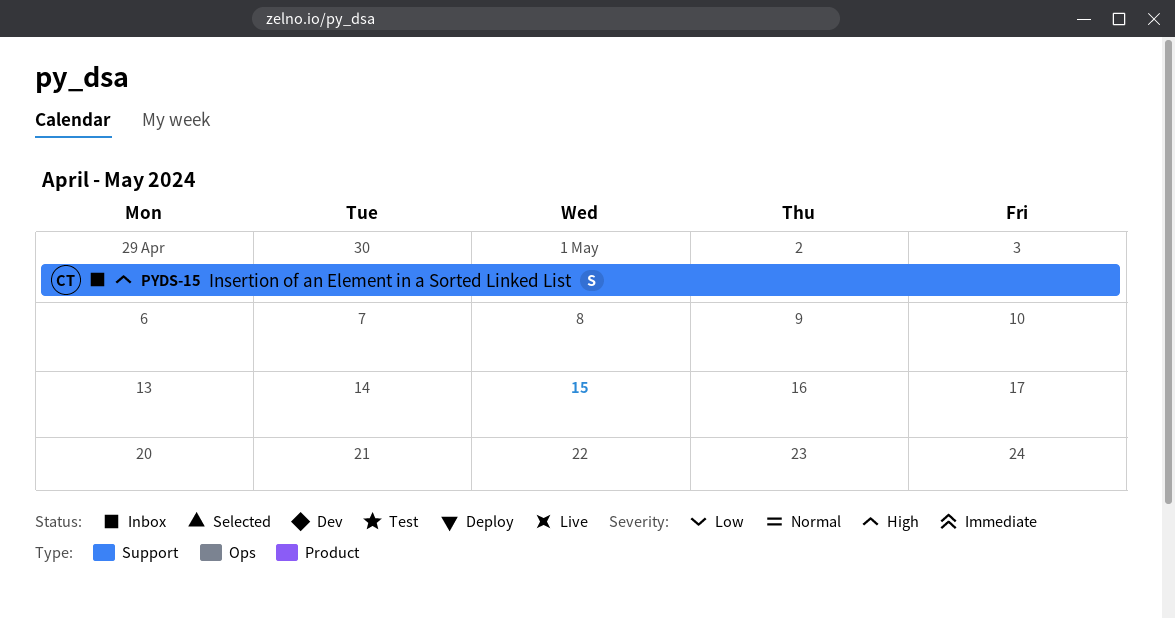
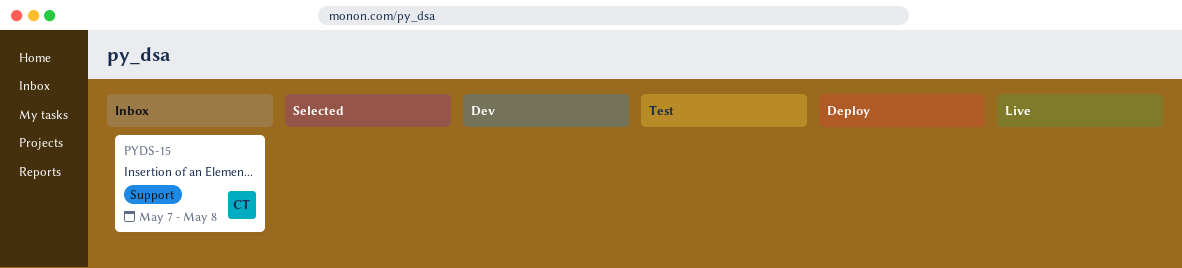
PYDS-15, start: Apr 29 -> May 7
PYDS-15, due: May 3 -> May 8

